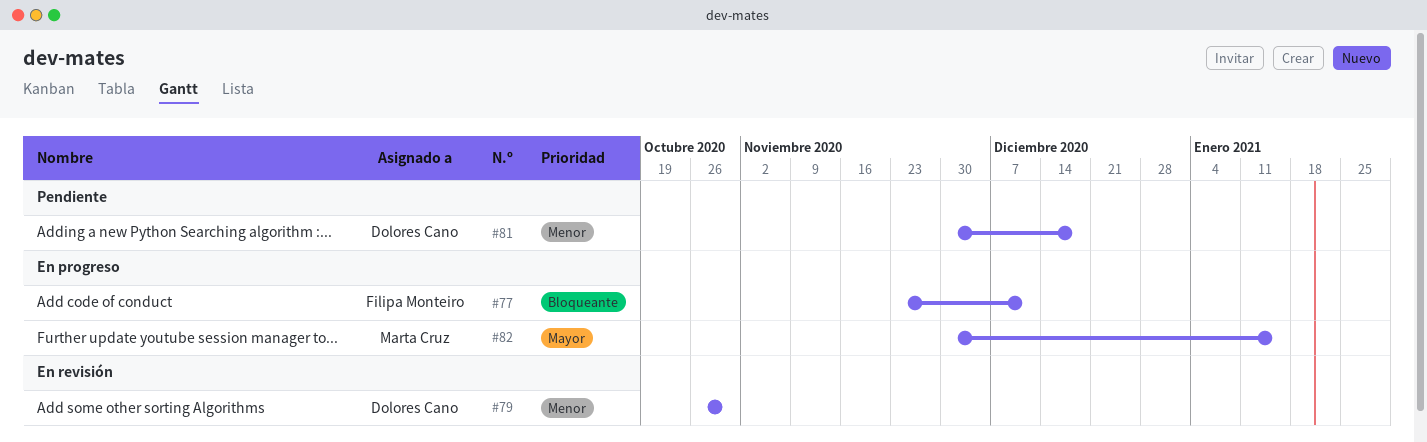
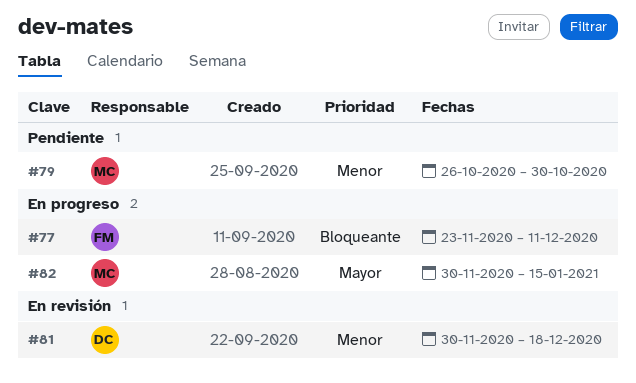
#79, status: En revisión -> Pendiente
#79, owner: Dolores Cano -> Marta Cruz
#81, status: Pendiente -> En revisión

